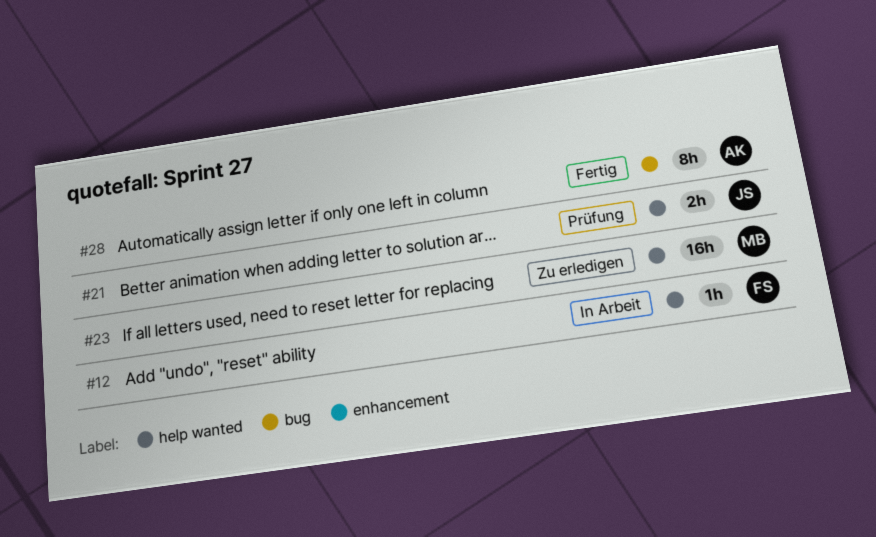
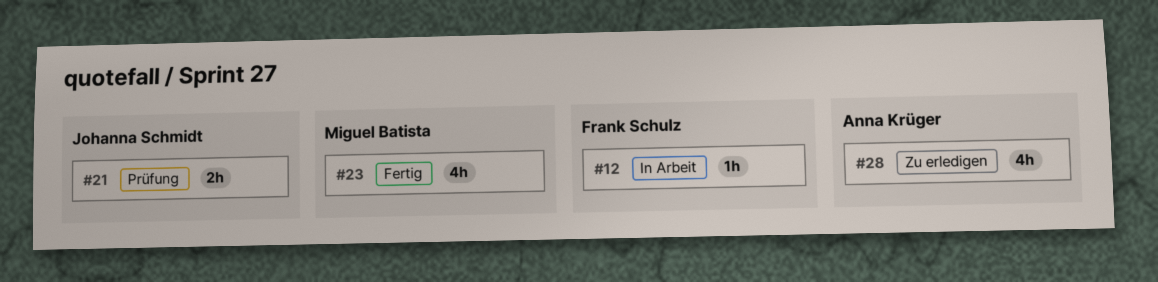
#23, status: Zu erledigen -> Fertig
#23, estimate: 16h -> 4h
#28, status: Fertig -> Zu erledigen
#28, estimate: 8h -> 4h

